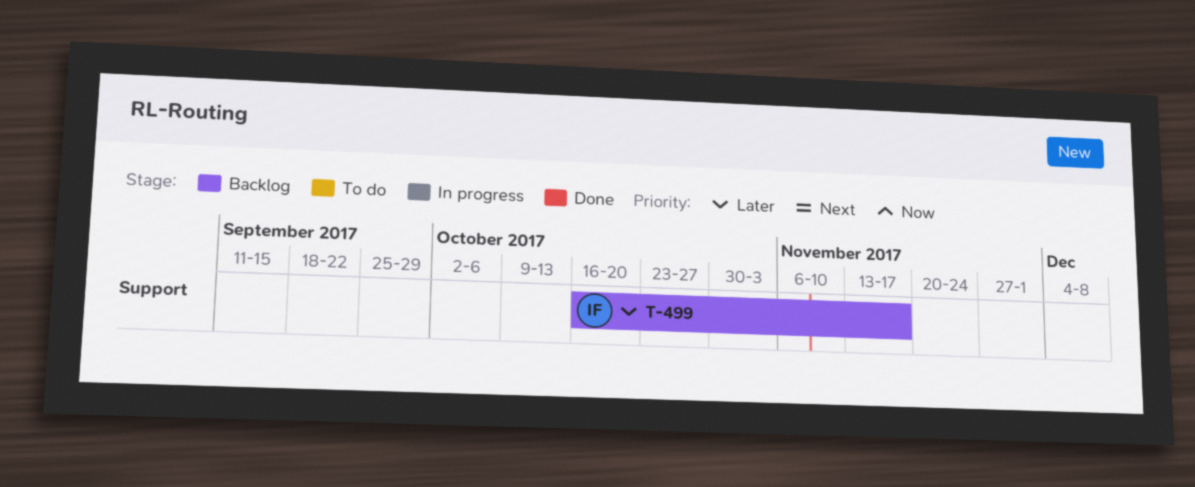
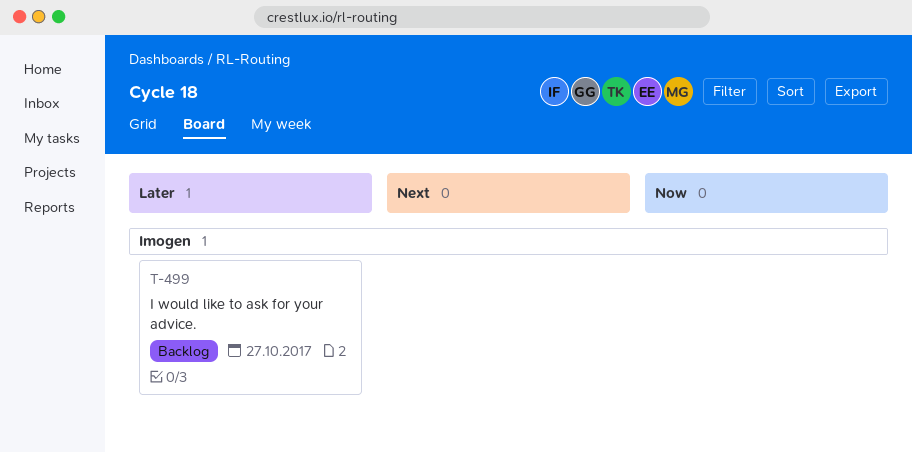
T-499, due: Nov 17 -> Oct 27

